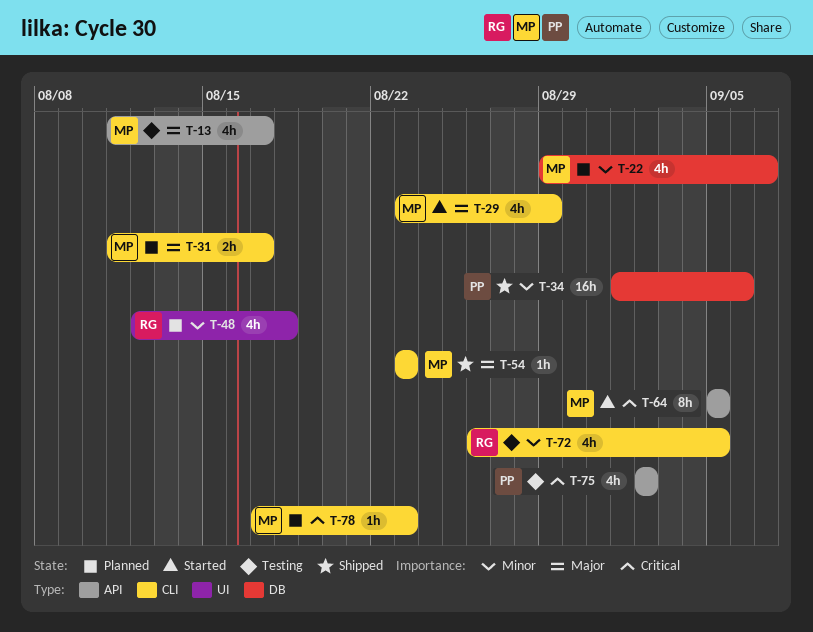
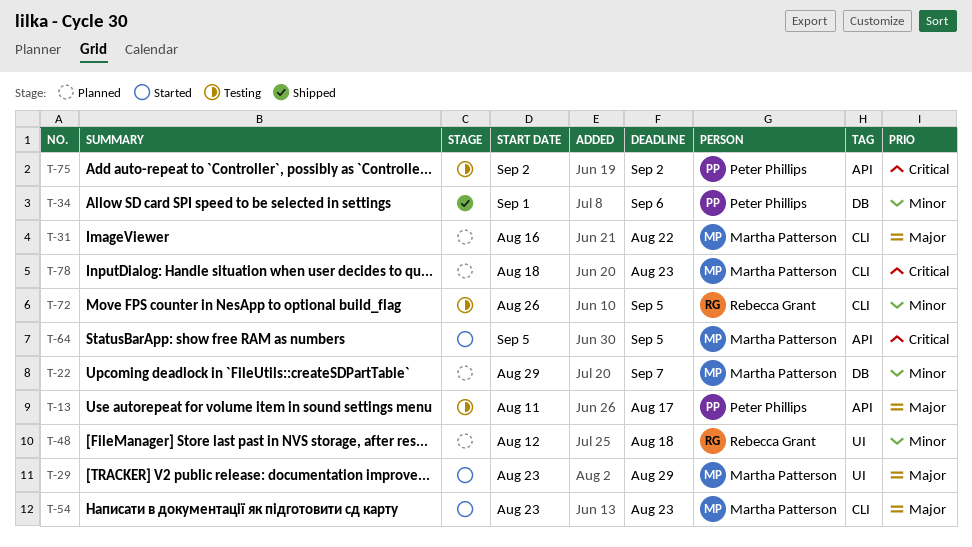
T-13, owner: Martha Patterson -> Peter Phillips
T-29, label: CLI -> UI
T-31, start: Aug 11 -> Aug 16
T-31, due: Aug 17 -> Aug 22
T-54, status: Shipped -> Started
T-78, start: Aug 17 -> Aug 18

